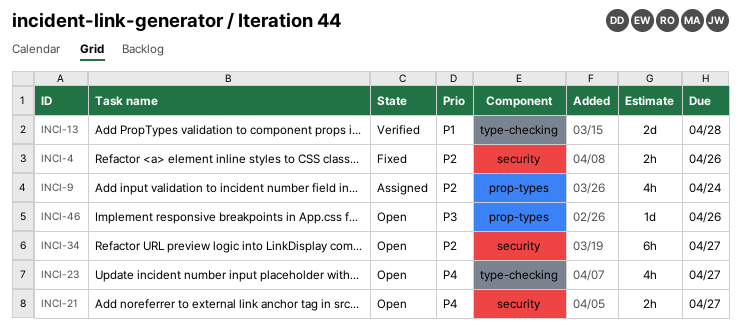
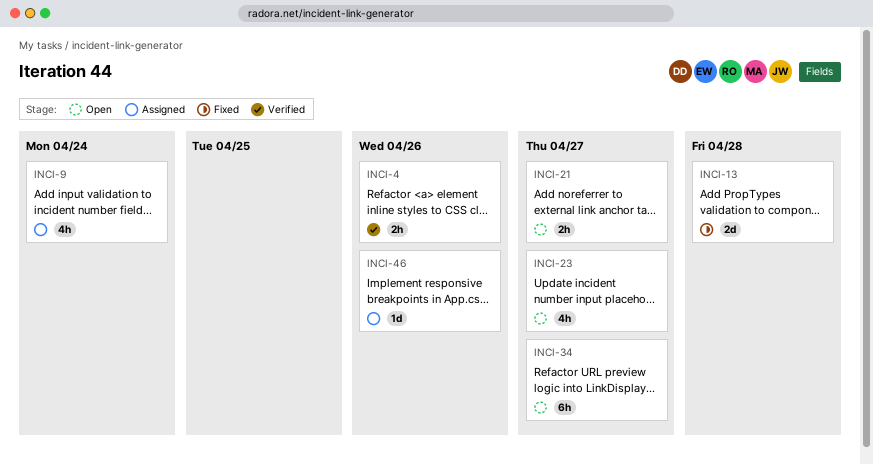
INCI-4, status: Fixed -> Verified
INCI-13, status: Verified -> Fixed
INCI-46, status: Open -> Assigned

